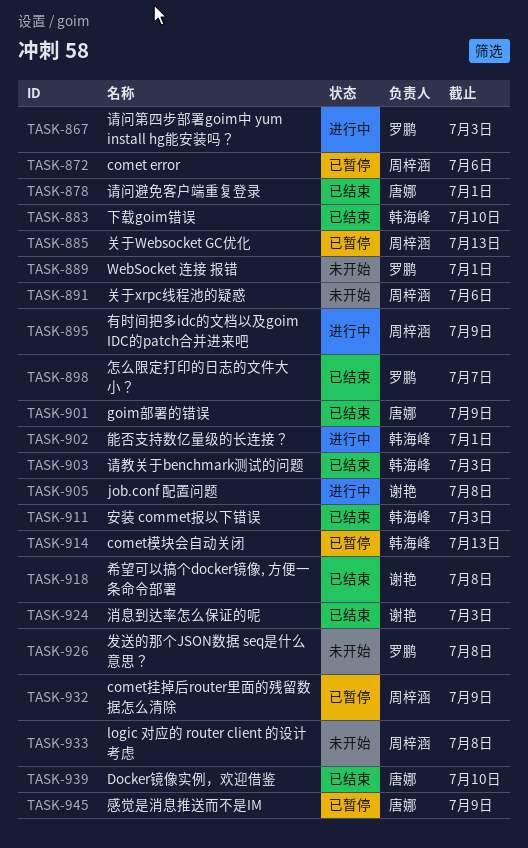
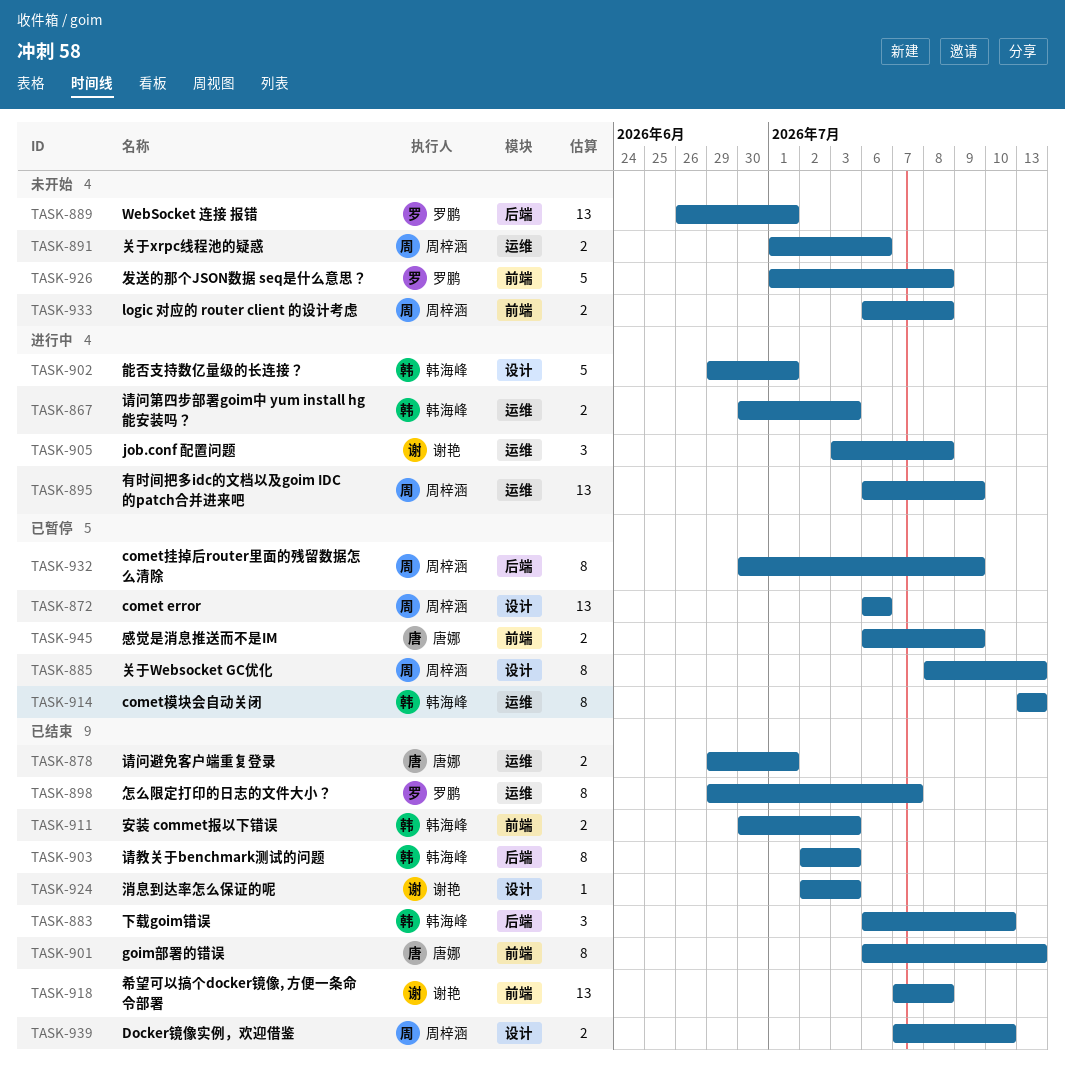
TASK-867, owner: 罗鹏 -> 韩海峰
TASK-901, due: Jul 9 -> Jul 13
TASK-939, owner: 唐娜 -> 周梓涵

